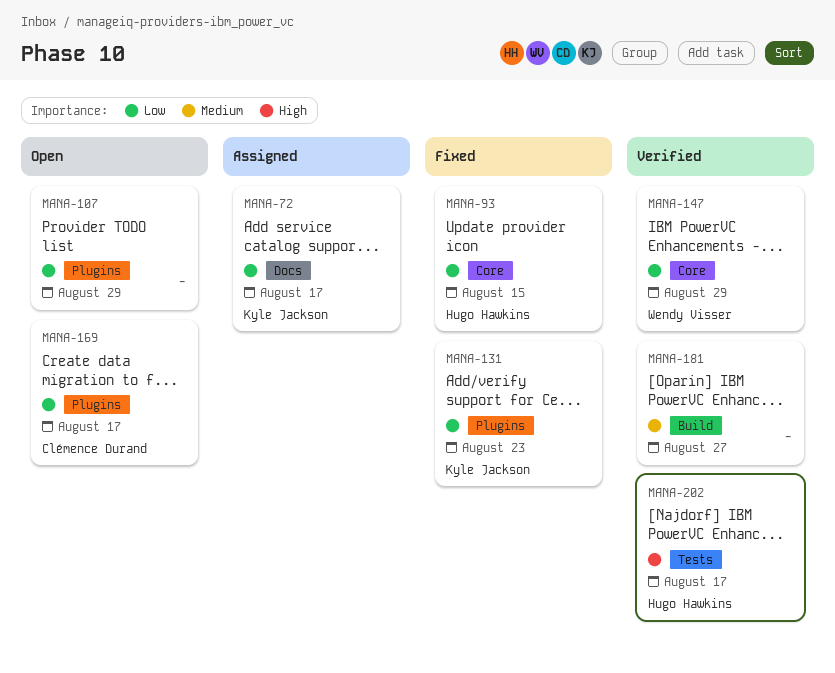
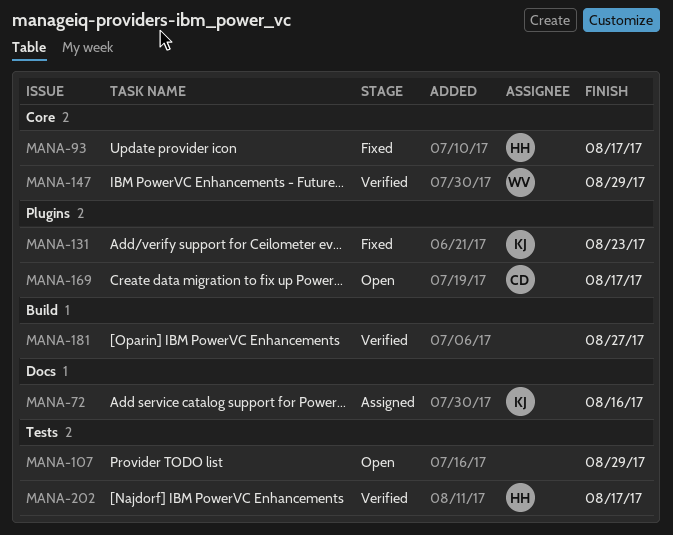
MANA-72, due: Aug 17 -> Aug 16
MANA-93, due: Aug 15 -> Aug 17
MANA-107, label: Plugins -> Tests

